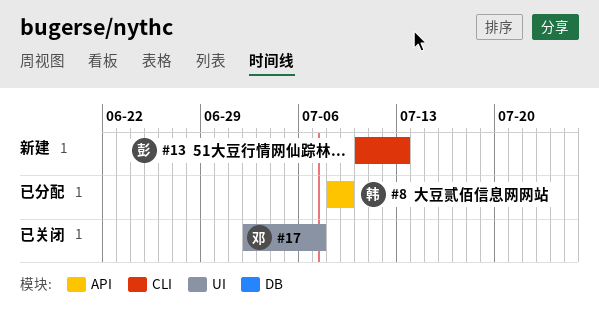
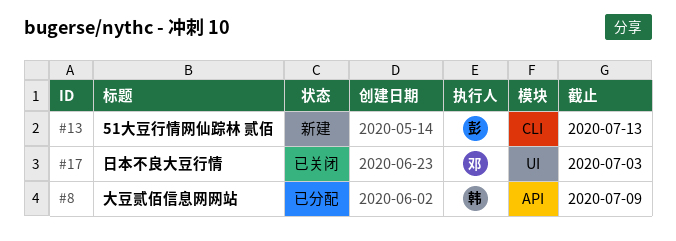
#17, due: Jul 7 -> Jul 3

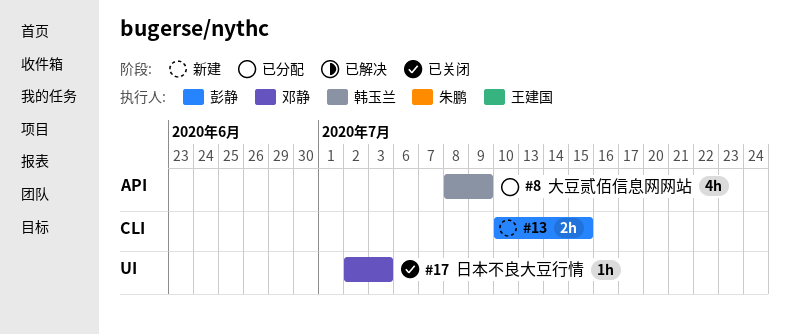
#13, due: Jul 13 -> Jul 15

